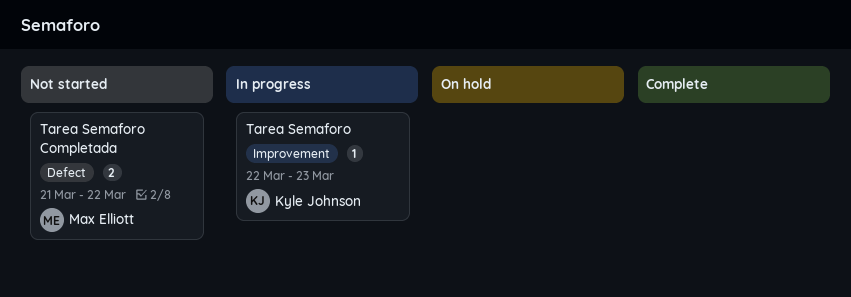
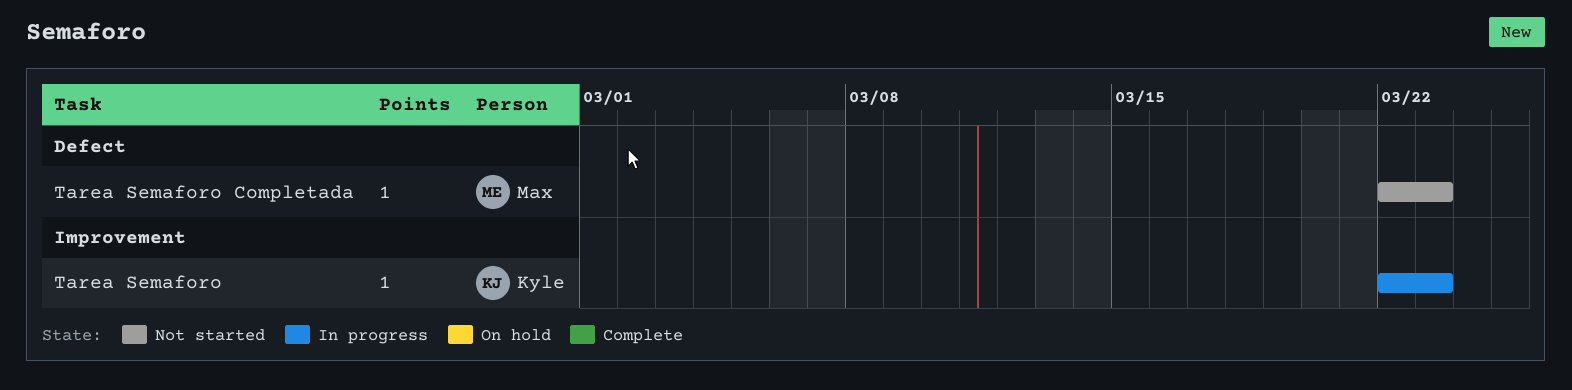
Tarea Semaforo Completada, estimate: 2 -> 1
Tarea Semaforo Completada, start: Mar 21 -> Mar 22
Tarea Semaforo Completada, due: Mar 22 -> Mar 23

